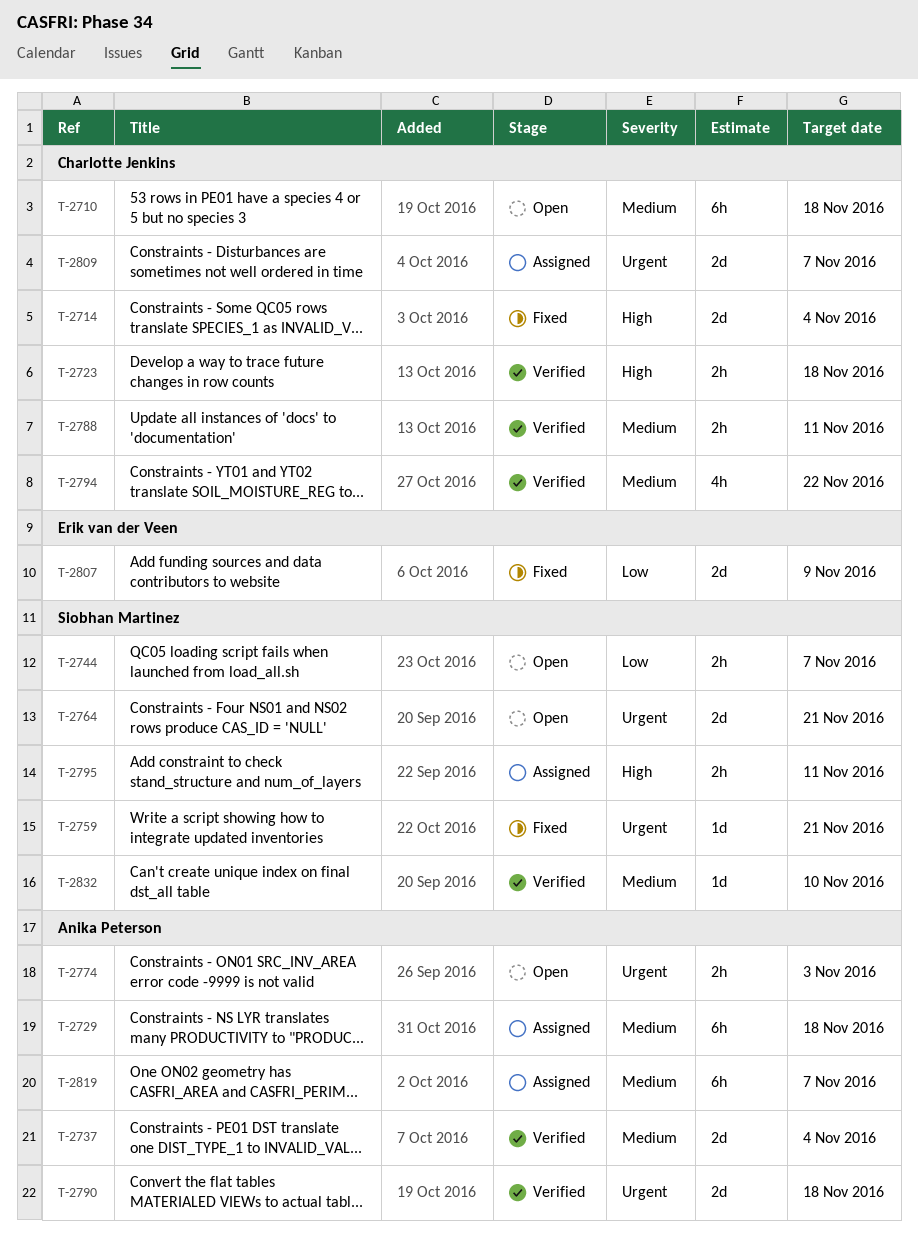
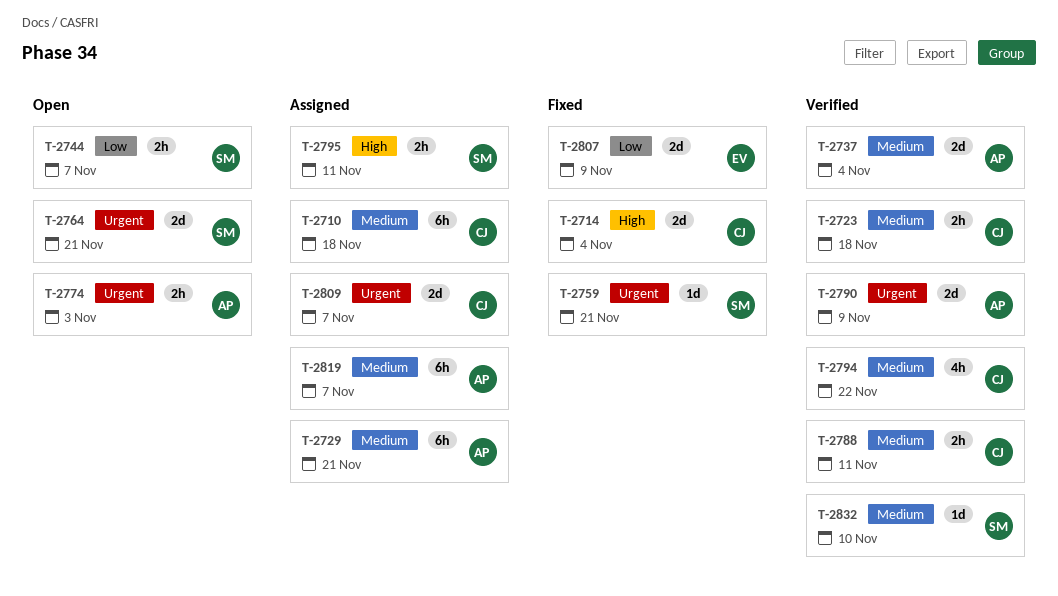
T-2710, status: Open -> Assigned
T-2723, priority: High -> Medium
T-2729, due: Nov 18 -> Nov 21
T-2790, due: Nov 18 -> Nov 9

